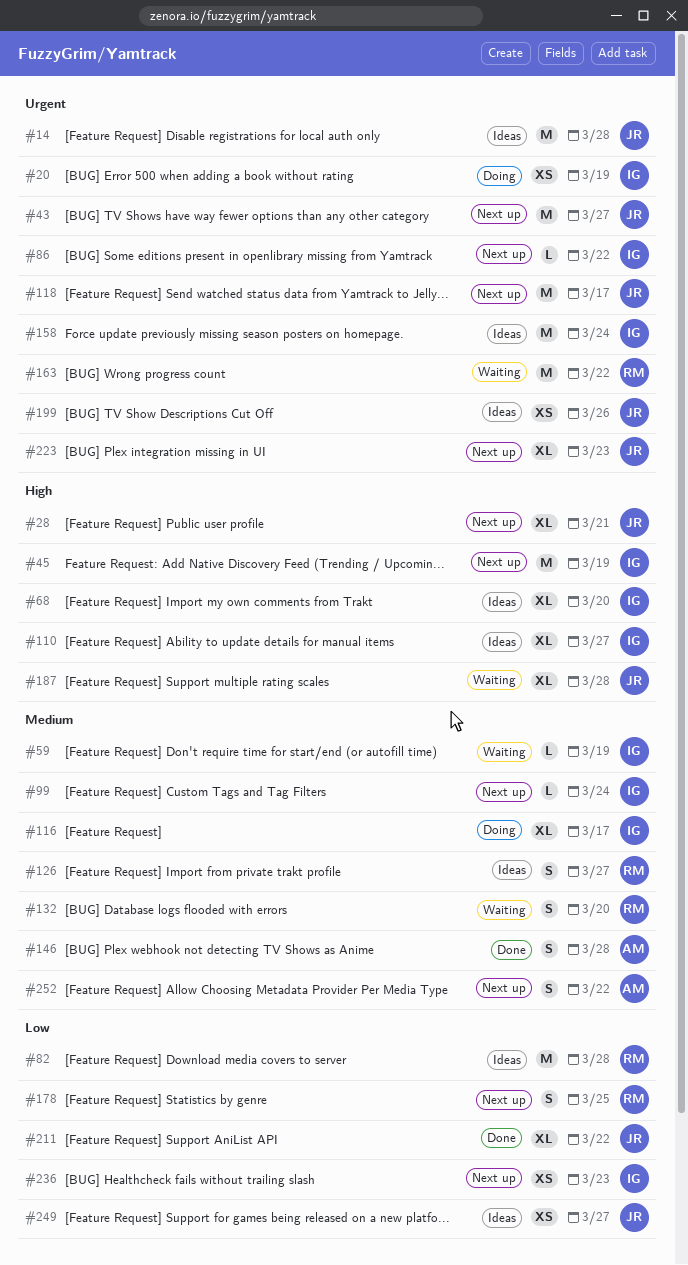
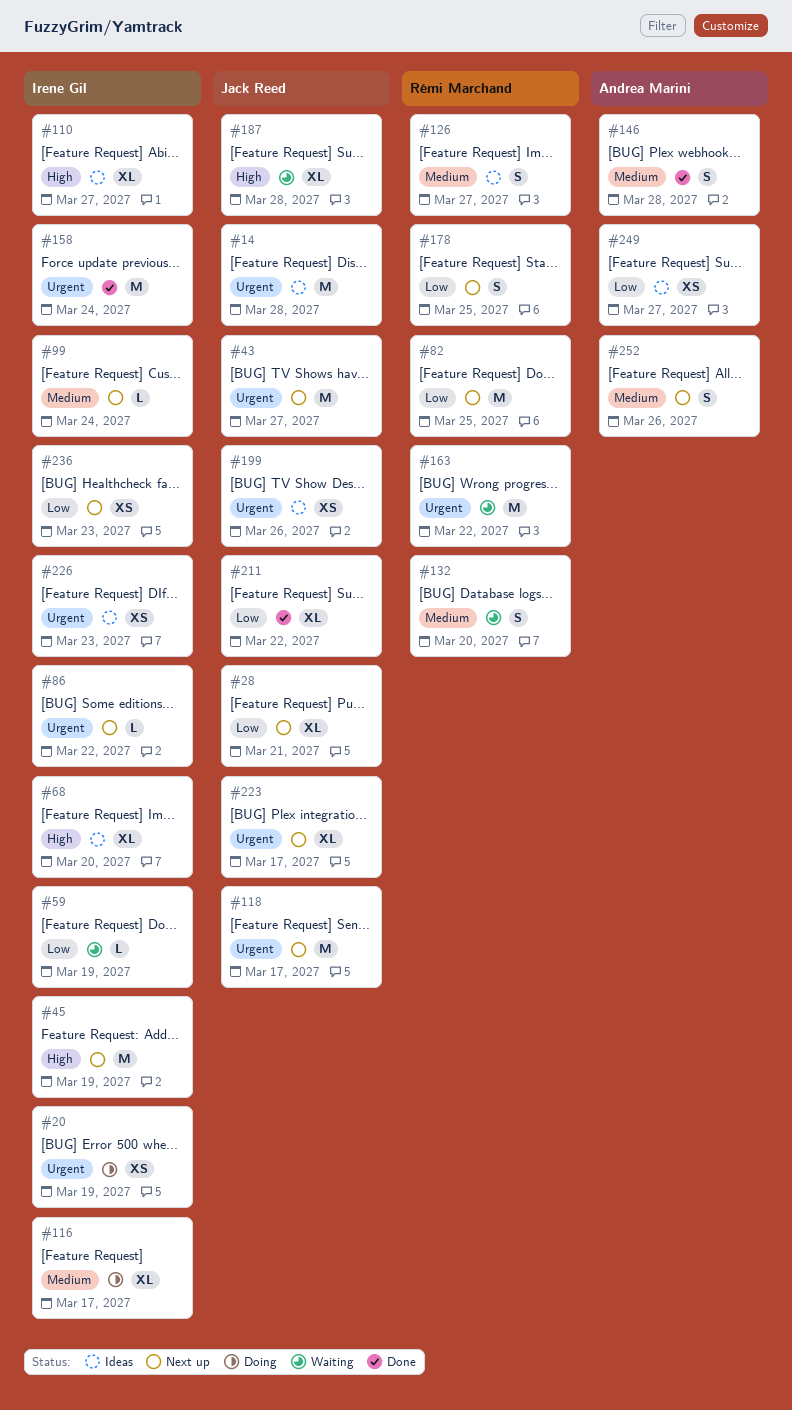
#28, priority: High -> Low
#59, priority: Medium -> Low
#82, status: Ideas -> Next up
#82, due: Mar 28 -> Mar 25
#158, status: Ideas -> Done
#223, due: Mar 23 -> Mar 17
#226: none -> present
#249, owner: Jack Reed -> Andrea Marini
#252, due: Mar 22 -> Mar 26

